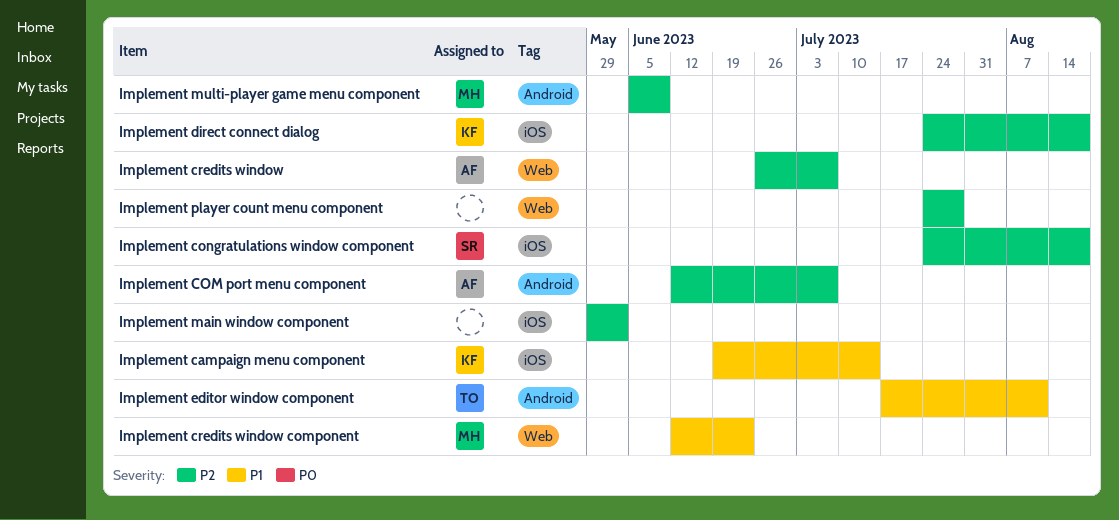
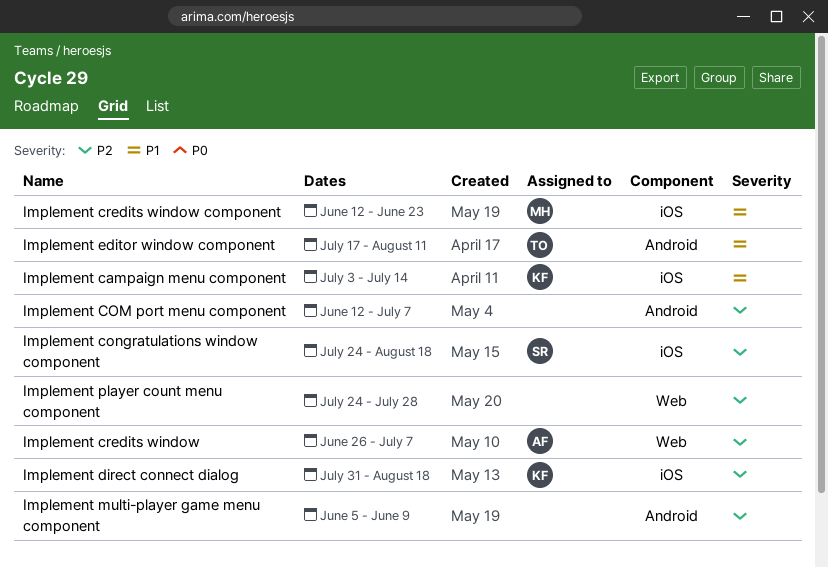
Implement campaign menu component, start: Jun 19 -> Jul 3
Implement COM port menu component, owner: AF -> none
Implement credits window component, label: Web -> iOS
Implement direct connect dialog, start: Jul 24 -> Jul 31
Implement main window component: present -> none
Implement multi-player game menu component, owner: MH -> none

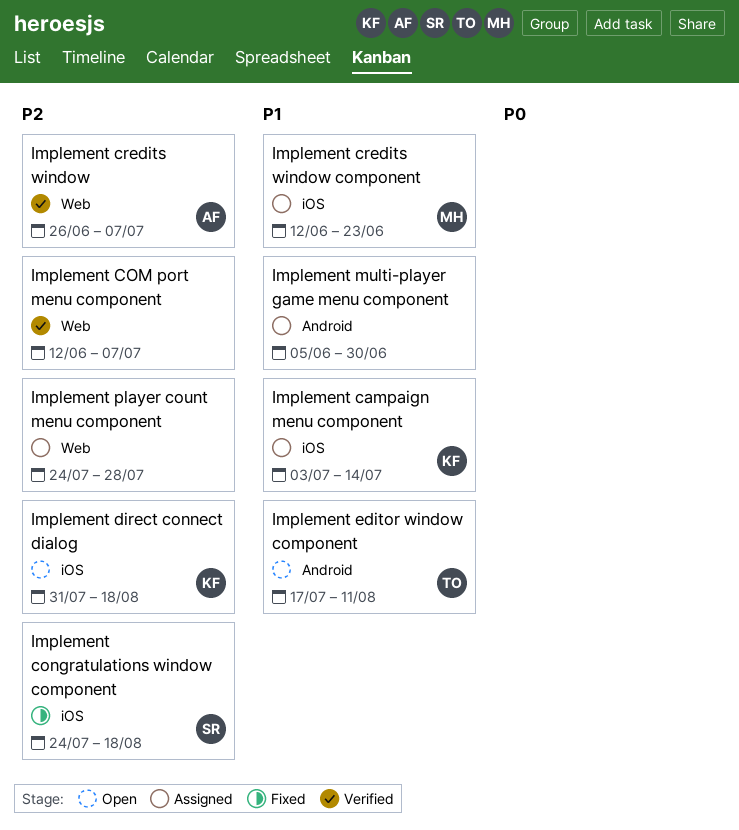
Implement COM port menu component, label: Android -> Web
Implement multi-player game menu component, priority: P2 -> P1
Implement multi-player game menu component, due: Jun 9 -> Jun 30

